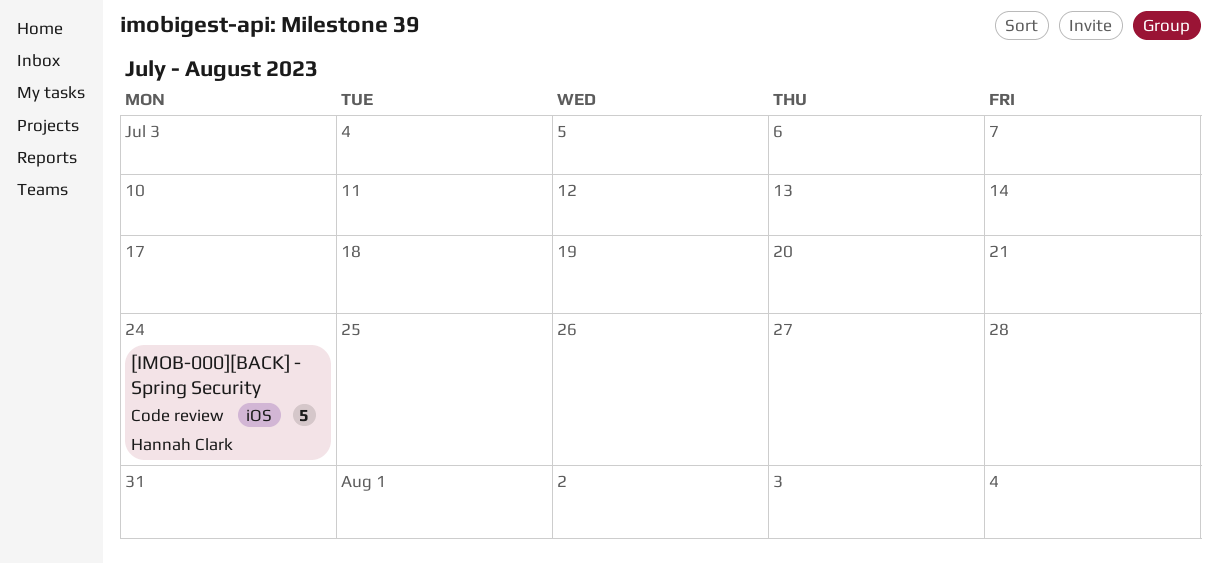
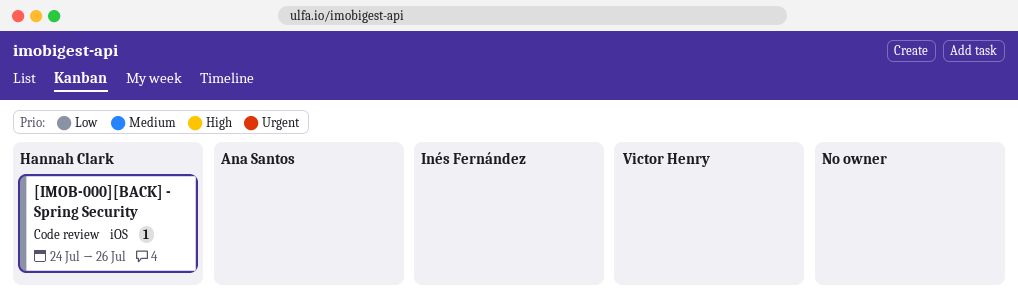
[IMOB-000][BACK] - Spring Security, estimate: 5 -> 1
[IMOB-000][BACK] - Spring Security, due: Jul 24 -> Jul 26

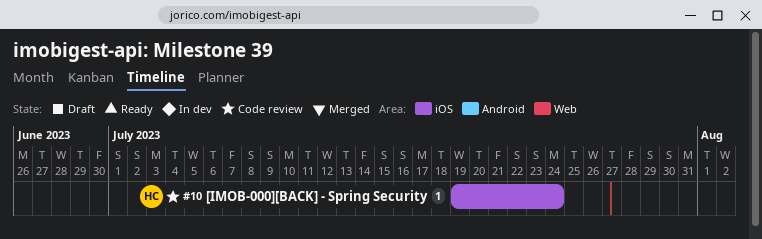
[IMOB-000][BACK] - Spring Security, start: Jul 24 -> Jul 19
[IMOB-000][BACK] - Spring Security, due: Jul 26 -> Jul 24

